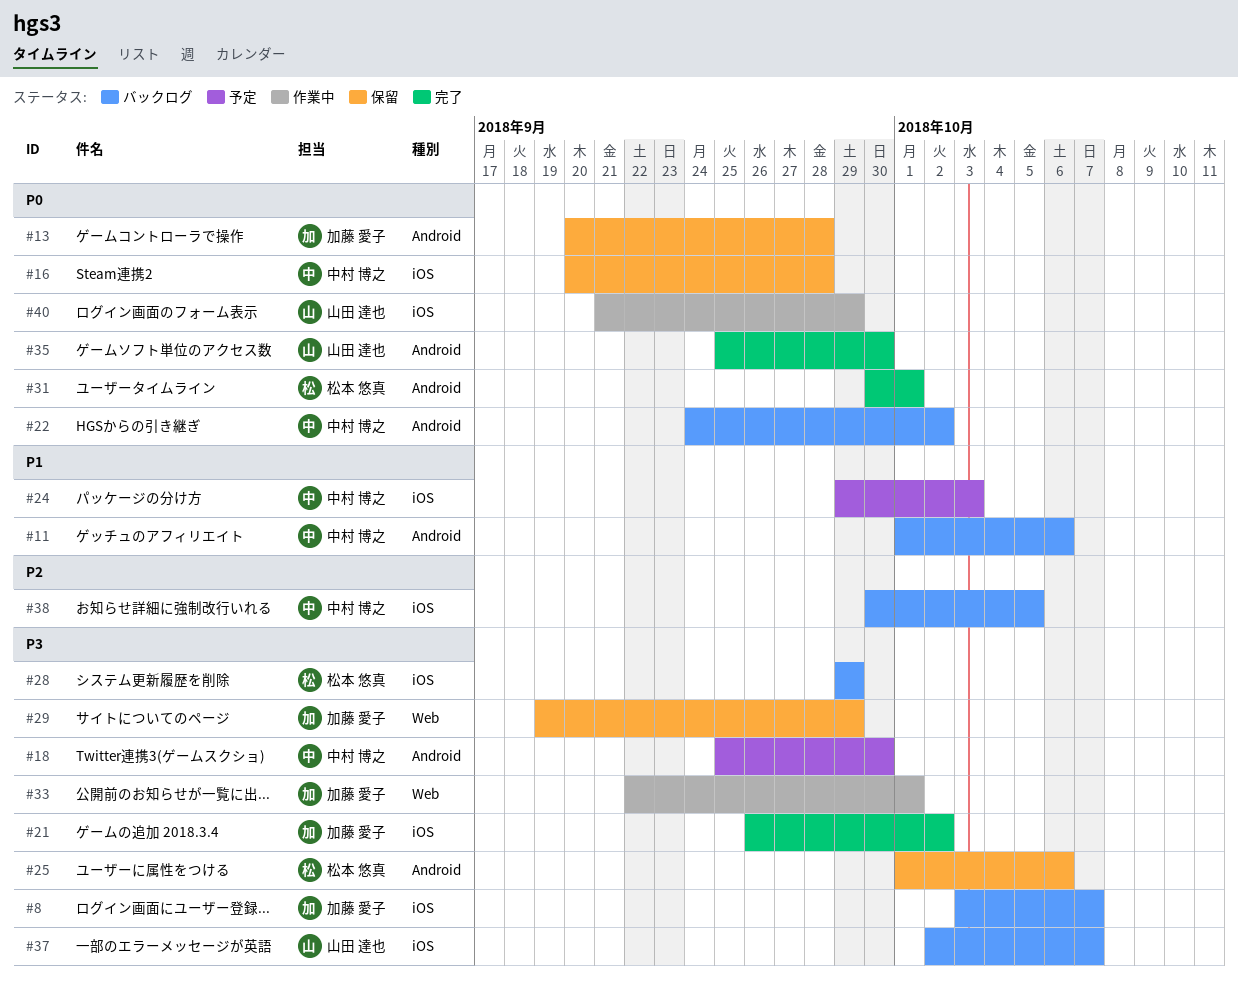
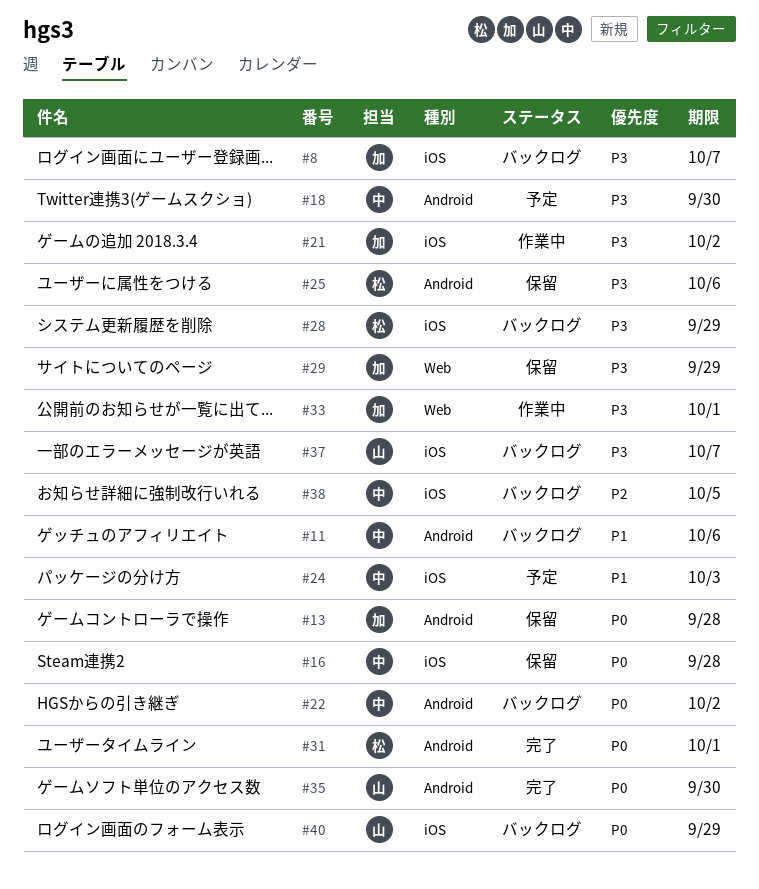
#21, status: 完了 -> 作業中
#40, status: 作業中 -> バックログ

